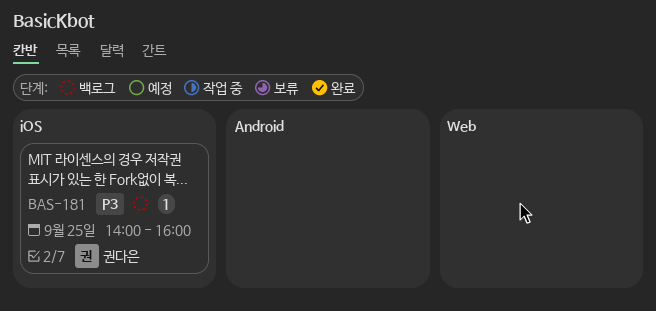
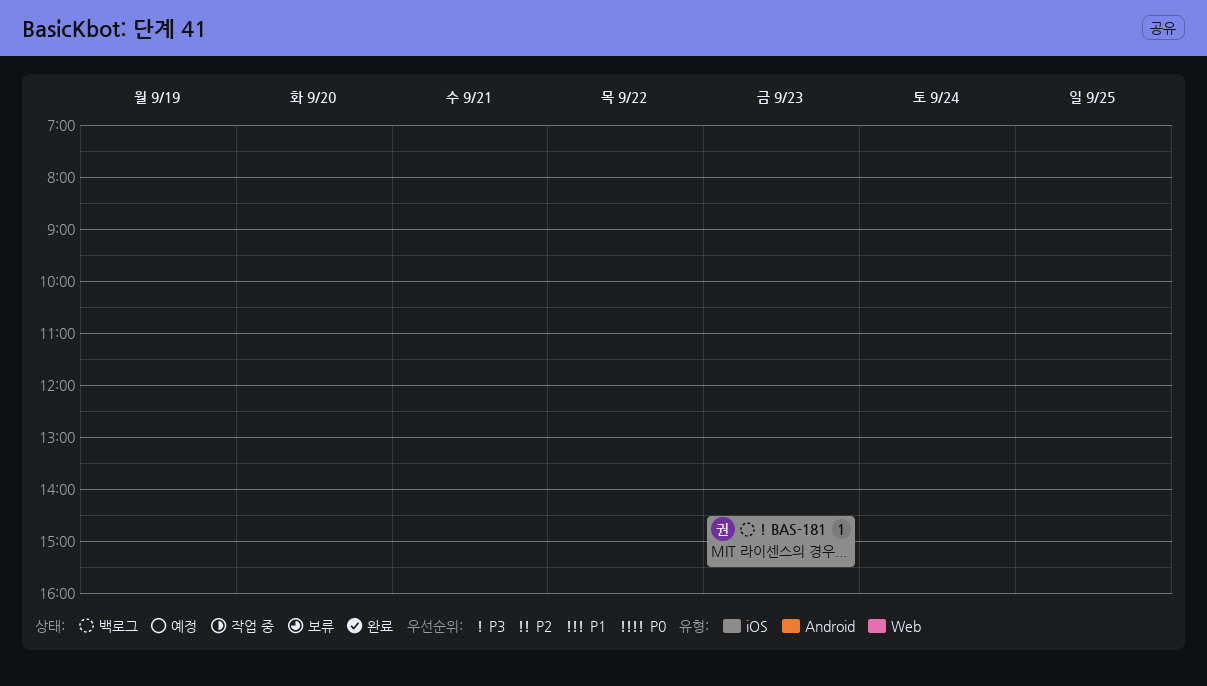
BAS-181, day: Sep 25 -> Sep 23
BAS-181, begins: 14:00 -> 14:30
BAS-181, ends: 16:00 -> 15:30

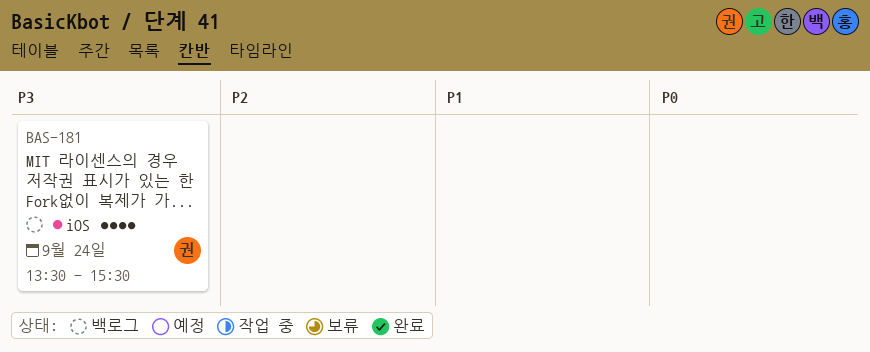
BAS-181, estimate: 1 -> 4
BAS-181, day: Sep 23 -> Sep 24
BAS-181, begins: 14:30 -> 13:30

